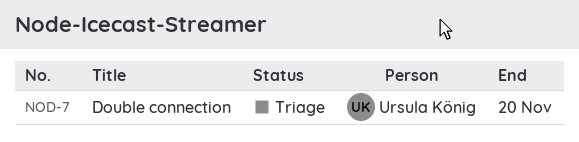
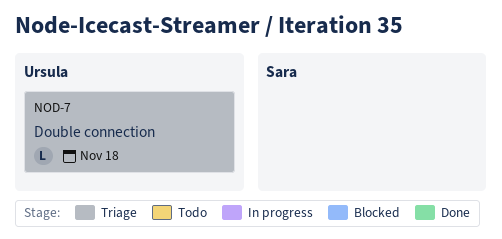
NOD-7, due: Nov 20 -> Nov 18

